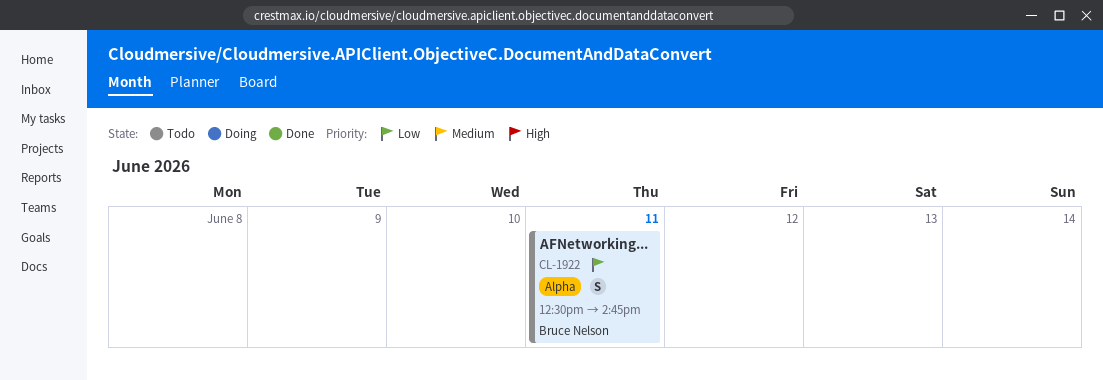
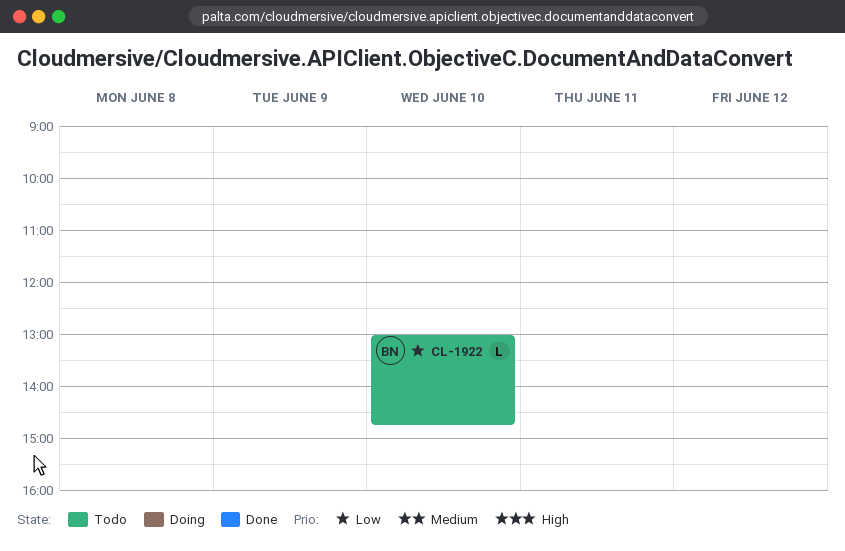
CL-1922, estimate: S -> L
CL-1922, day: Jun 11 -> Jun 10
CL-1922, begins: 12:30 -> 13:00

